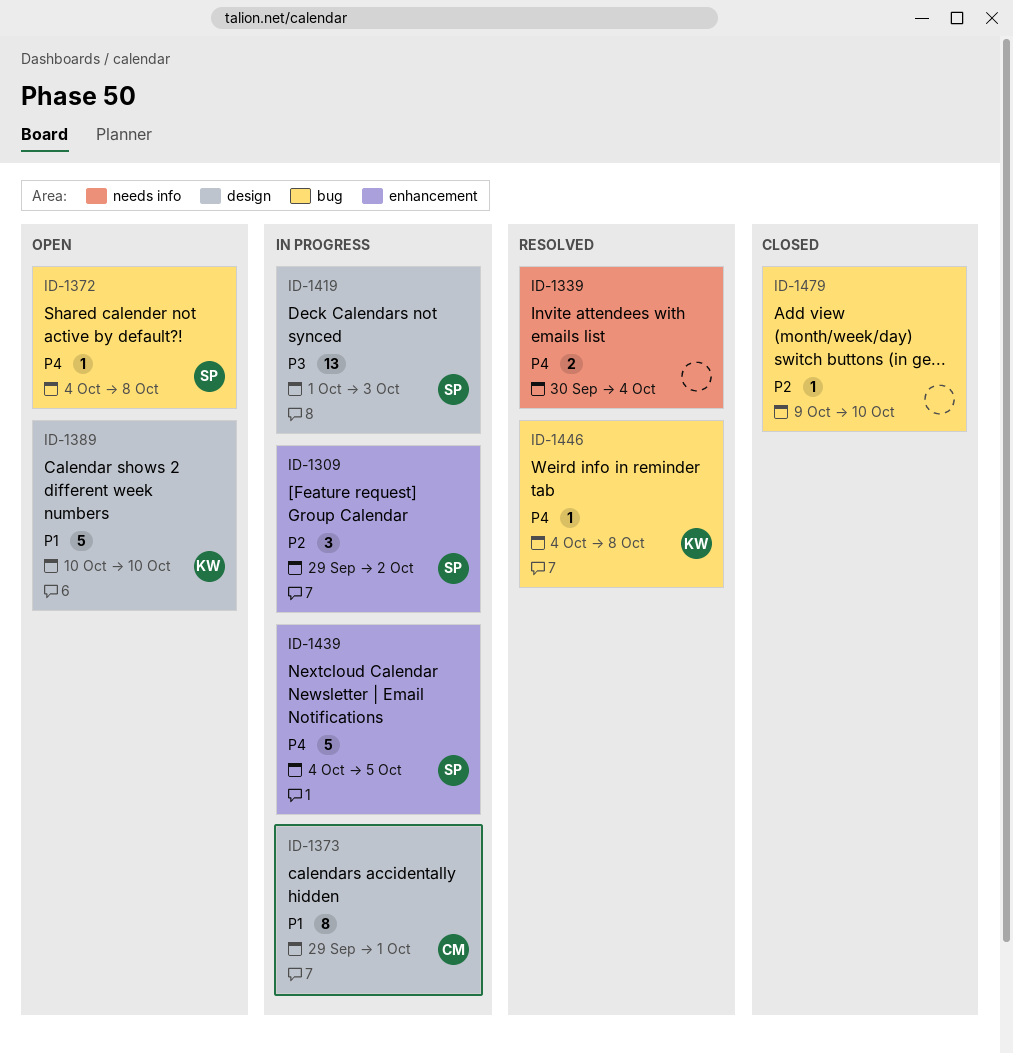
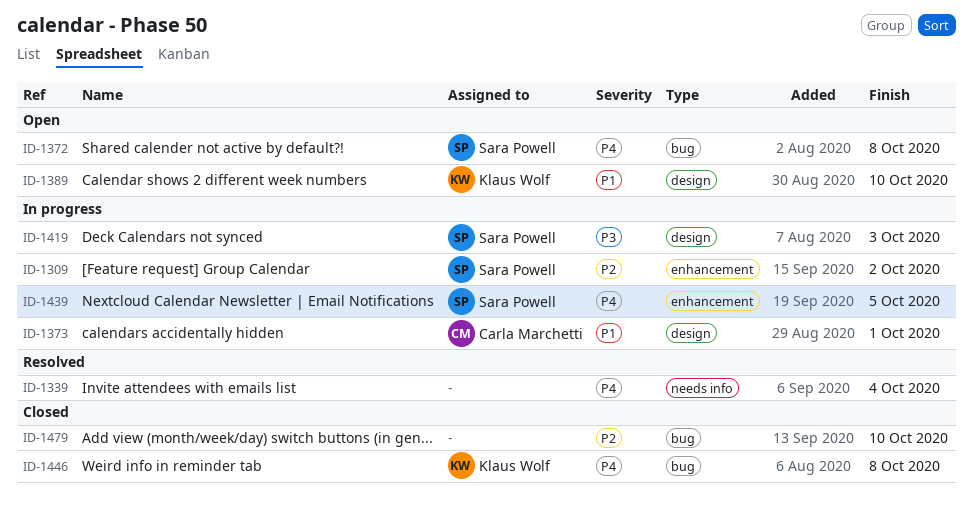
ID-1446, status: Resolved -> Closed

